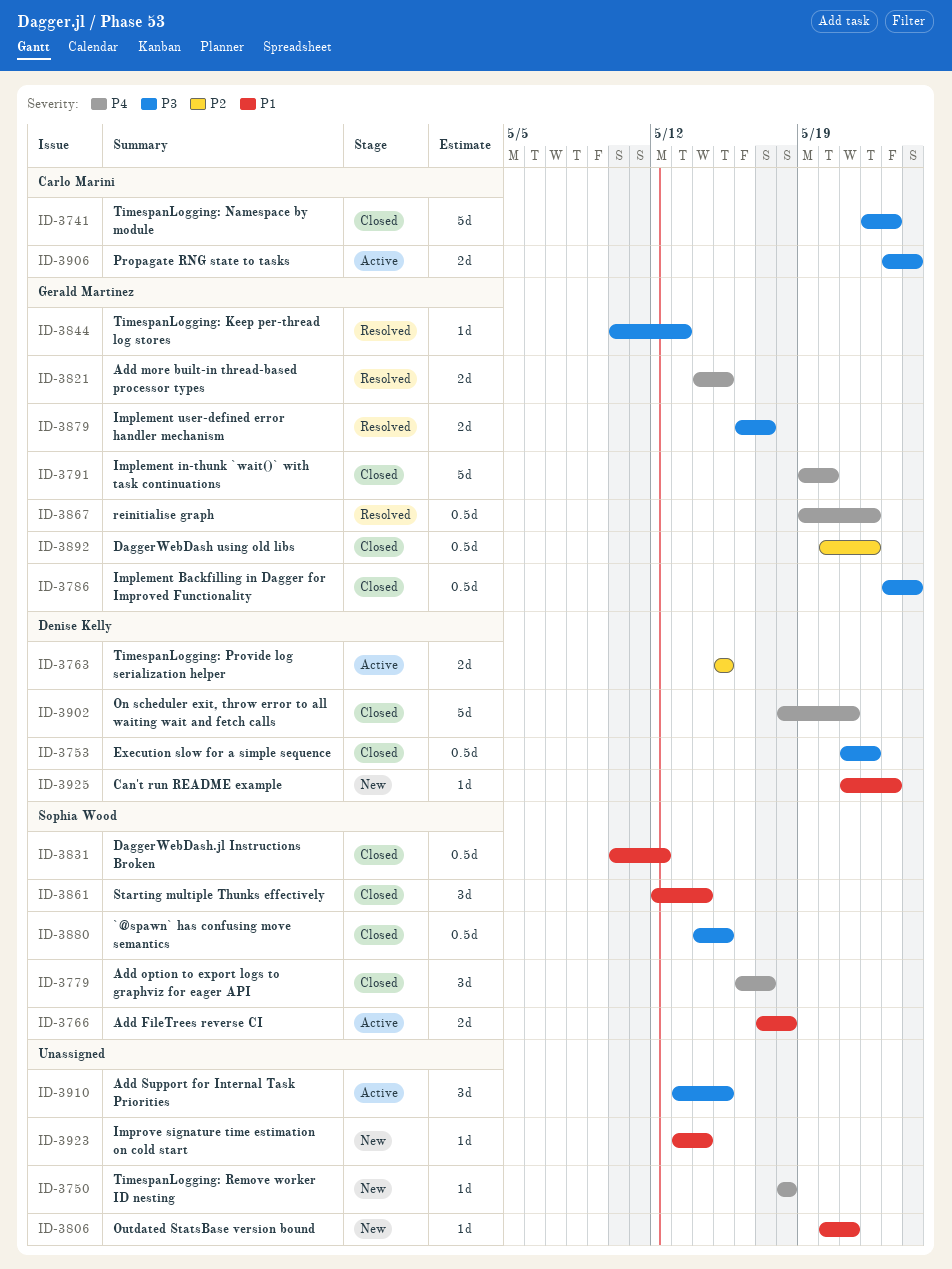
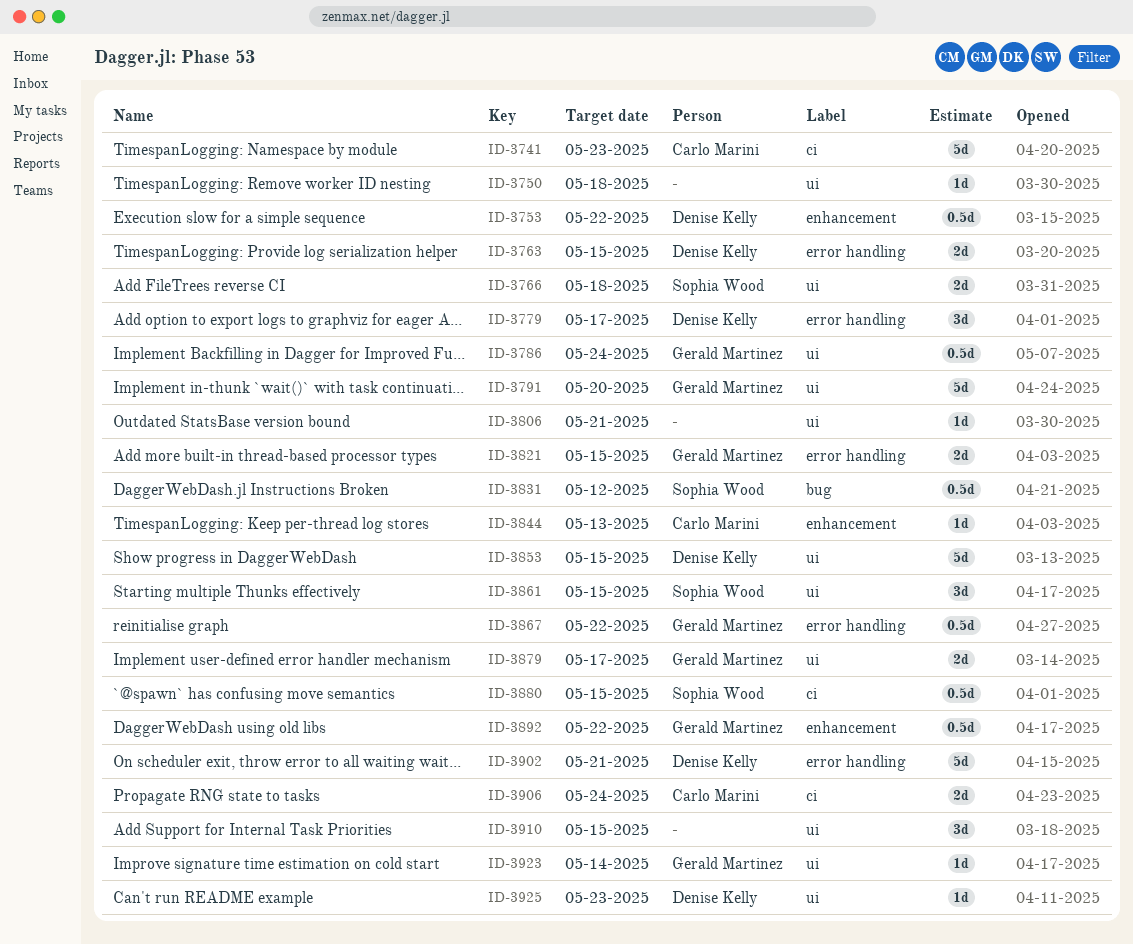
ID-3779, owner: Sophia Wood -> Denise Kelly
ID-3844, owner: Gerald Martinez -> Carlo Marini
ID-3853: none -> present
ID-3861, due: May 14 -> May 15
ID-3923, owner: none -> Gerald Martinez

